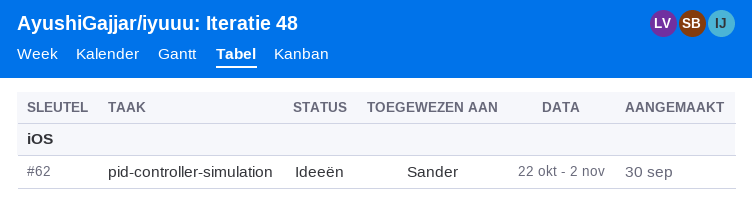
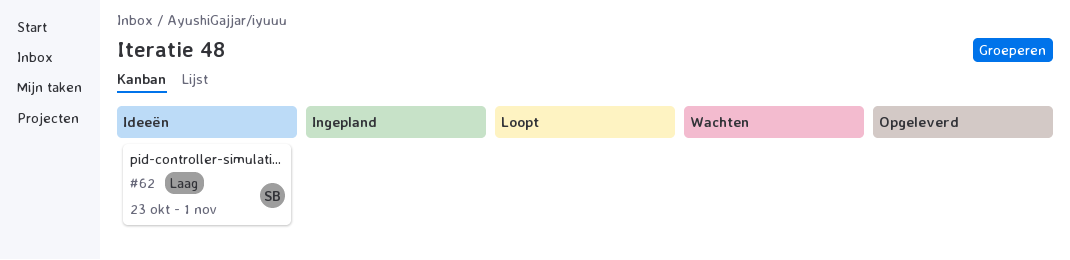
#62, start: Oct 22 -> Oct 23
#62, due: Nov 2 -> Nov 1

